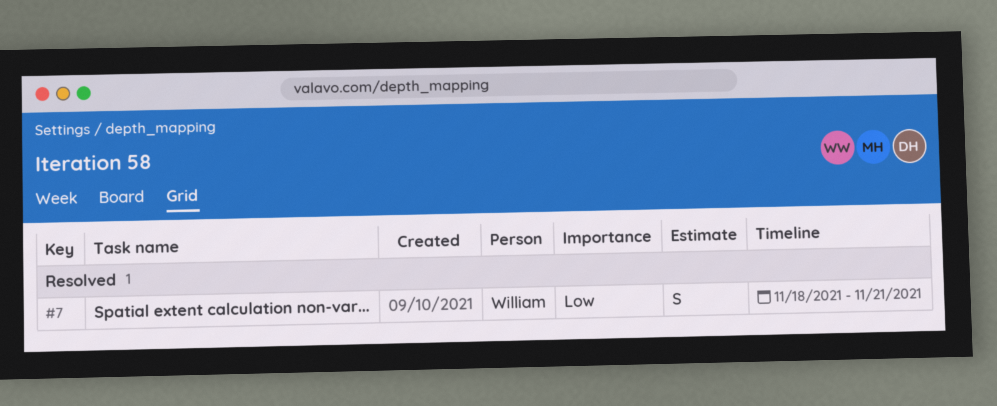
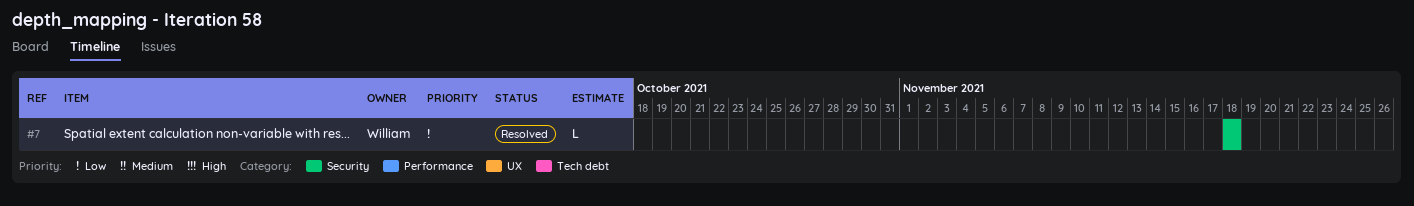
#7, estimate: S -> L
#7, due: Nov 21 -> Nov 18

